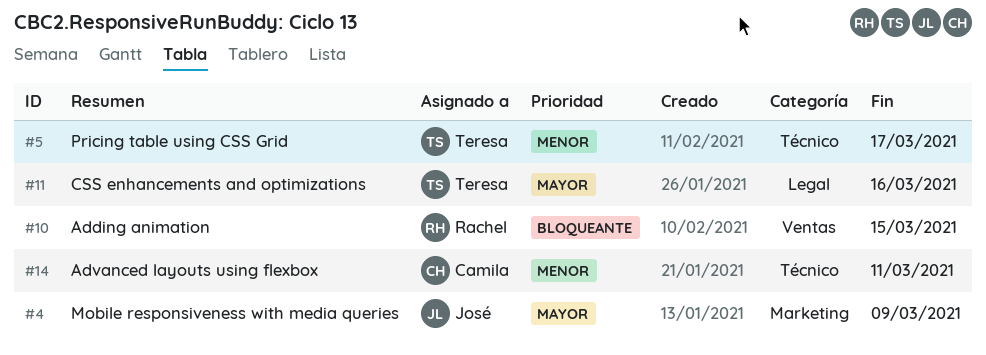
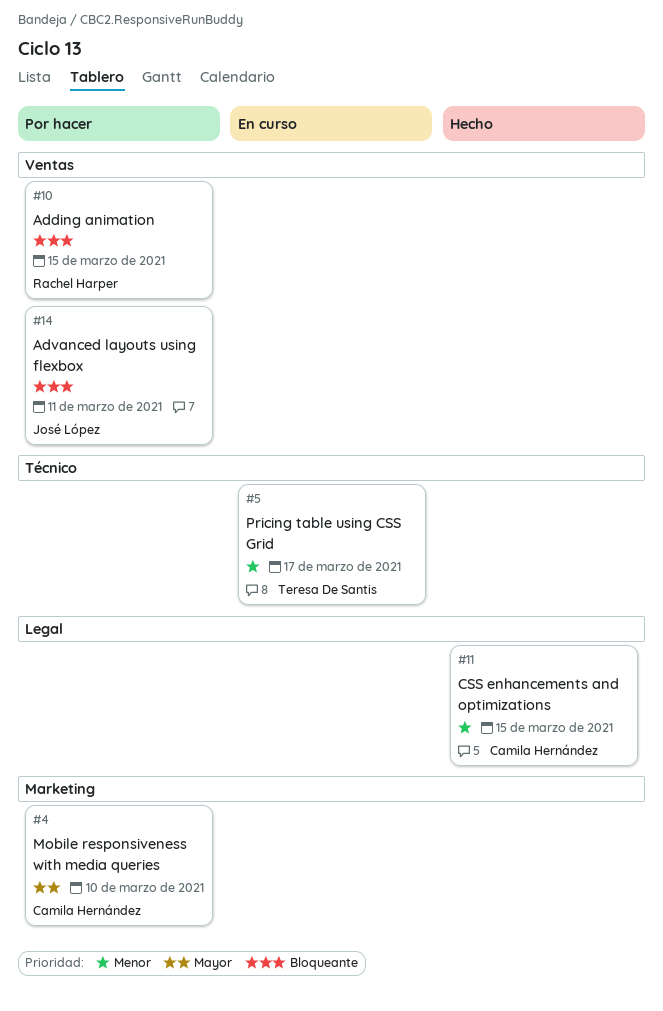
#4, owner: José López -> Camila Hernández
#4, due: Mar 9 -> Mar 10
#11, owner: Teresa De Santis -> Camila Hernández
#11, priority: Mayor -> Menor
#11, due: Mar 16 -> Mar 15
#14, owner: Camila Hernández -> José López
#14, priority: Menor -> Bloqueante
#14, label: Técnico -> Ventas

